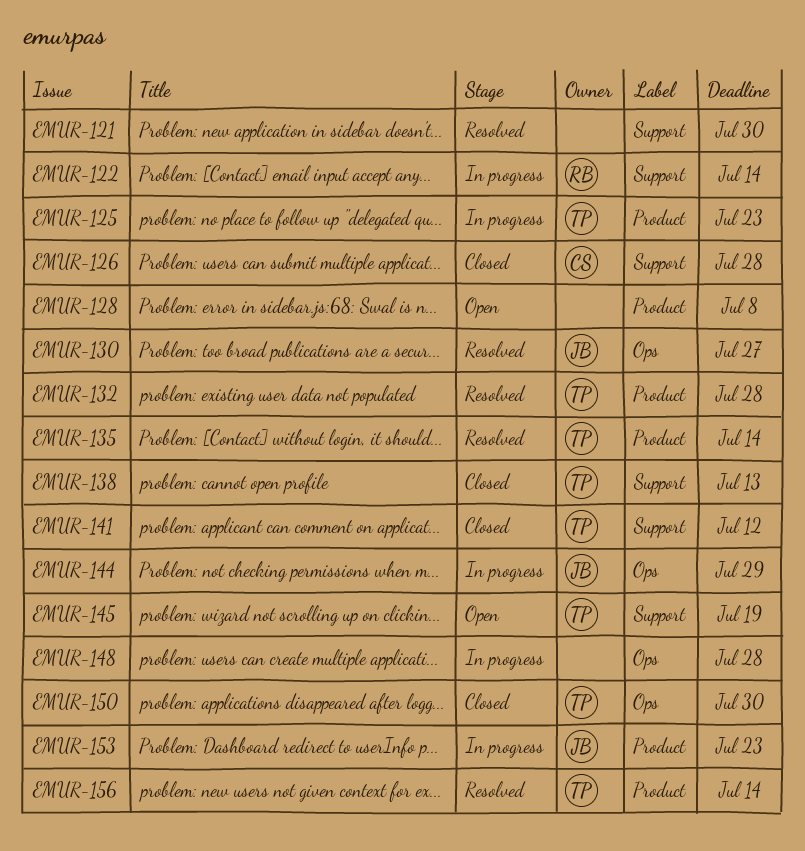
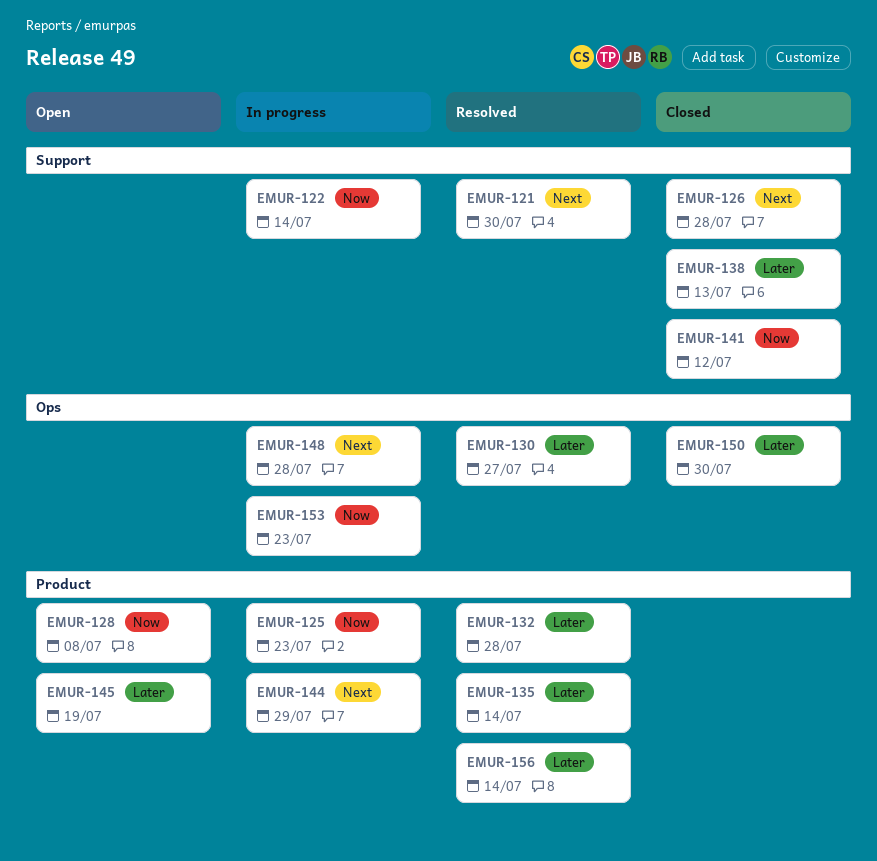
EMUR-144, label: Ops -> Product
EMUR-145, label: Support -> Product
EMUR-153, label: Product -> Ops

